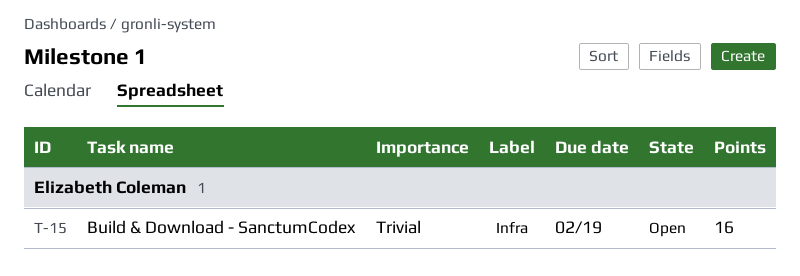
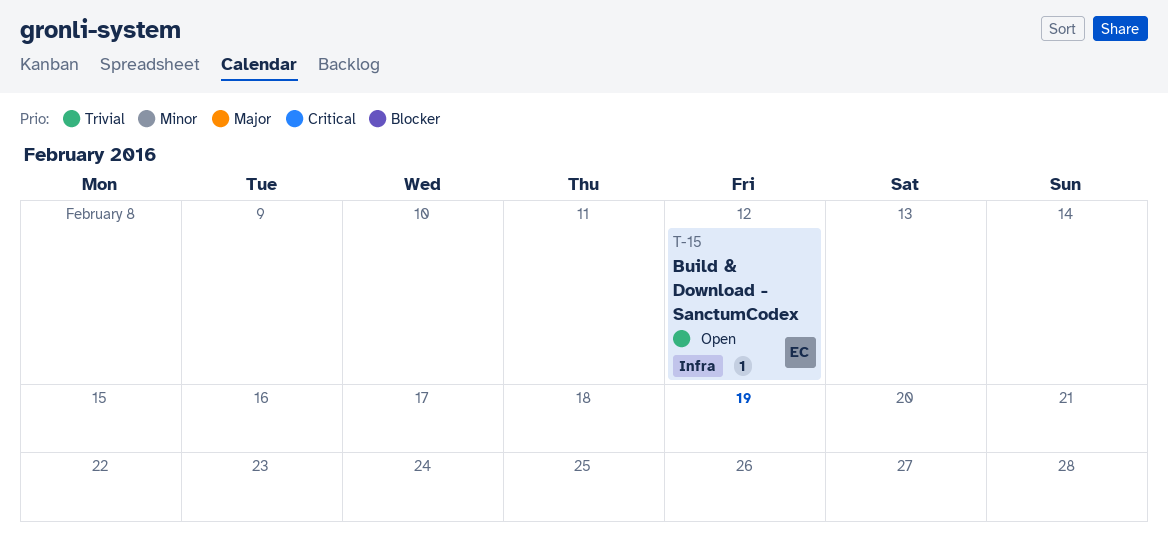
T-15, estimate: 16 -> 1
T-15, due: Feb 19 -> Feb 12

